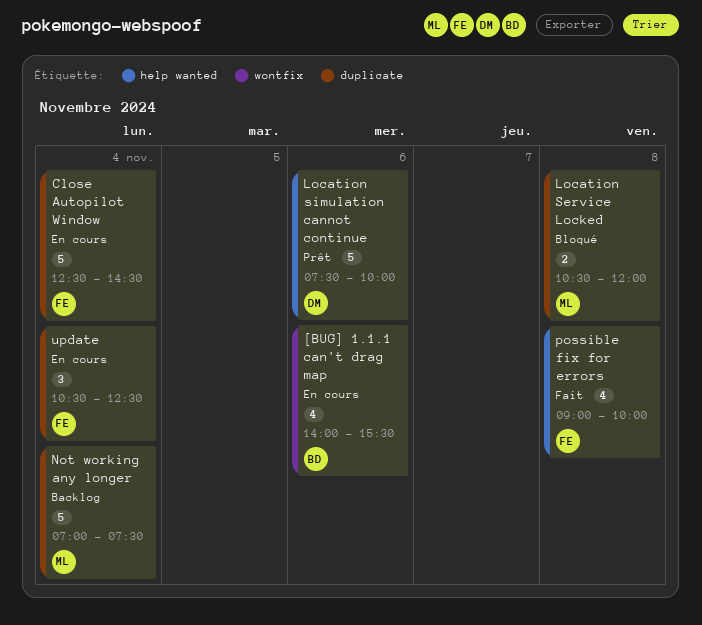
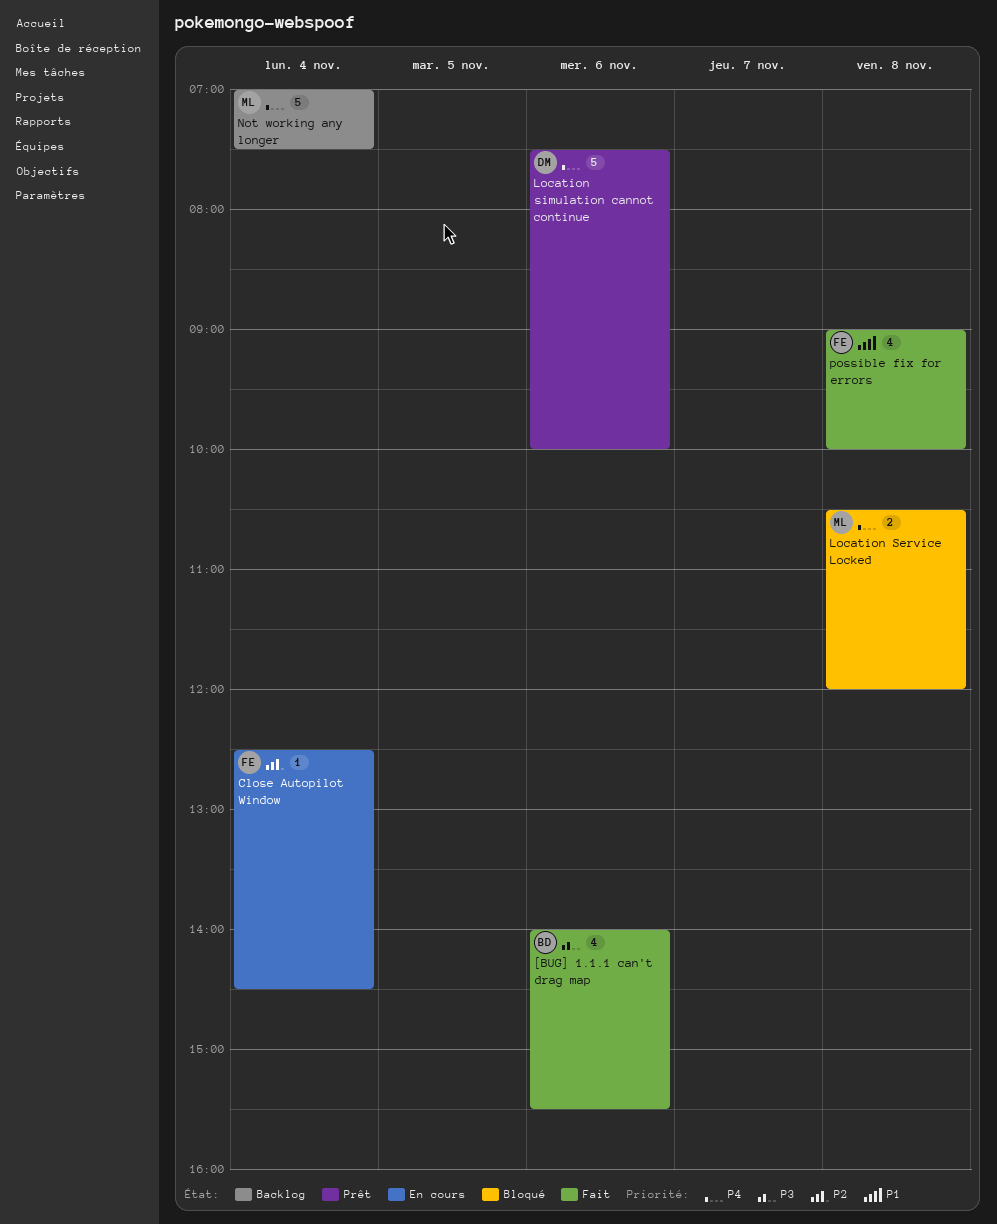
[BUG] 1.1.1 can't drag map, status: En cours -> Fait
Close Autopilot Window, estimate: 5 -> 1
update: present -> none

